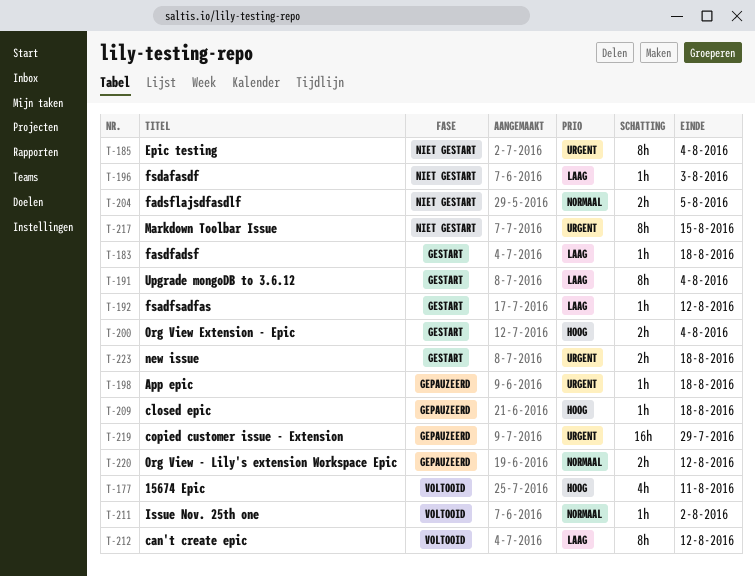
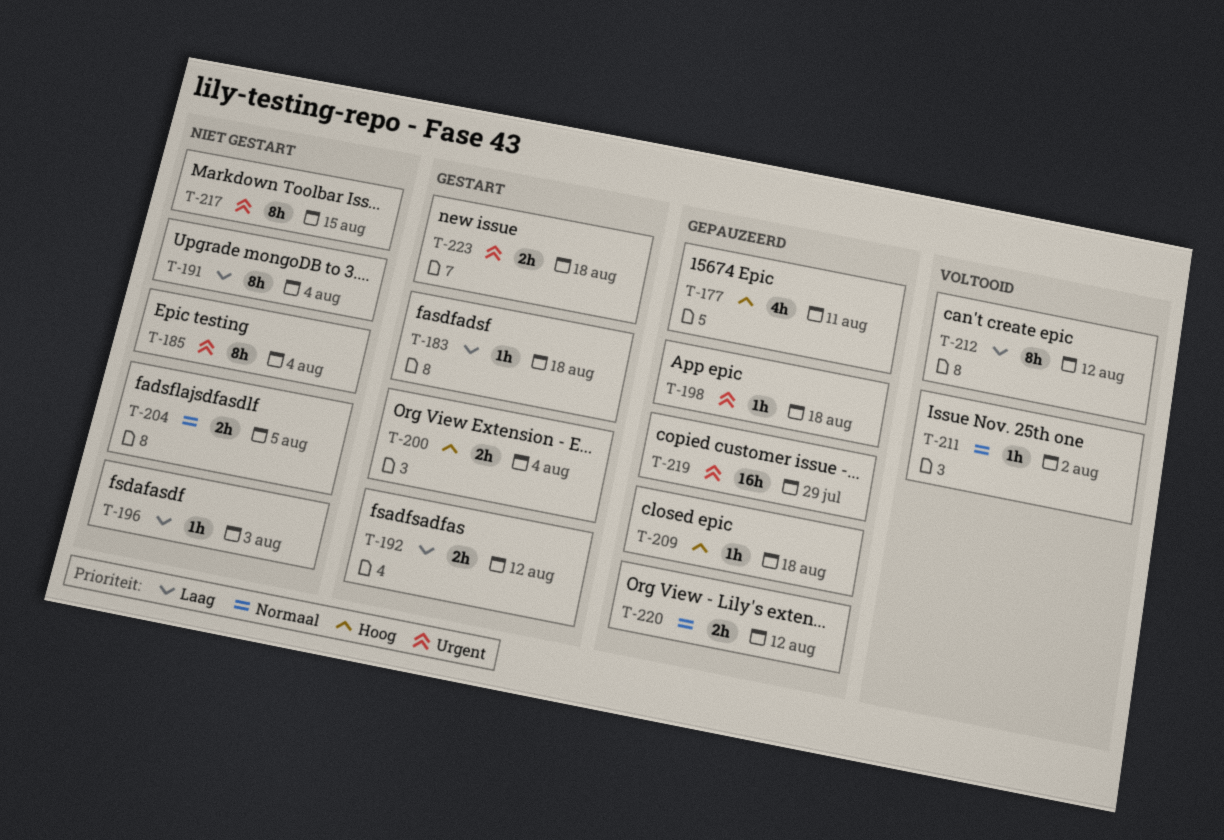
T-177, status: Voltooid -> Gepauzeerd
T-191, status: Gestart -> Niet gestart
T-192, estimate: 1h -> 2h

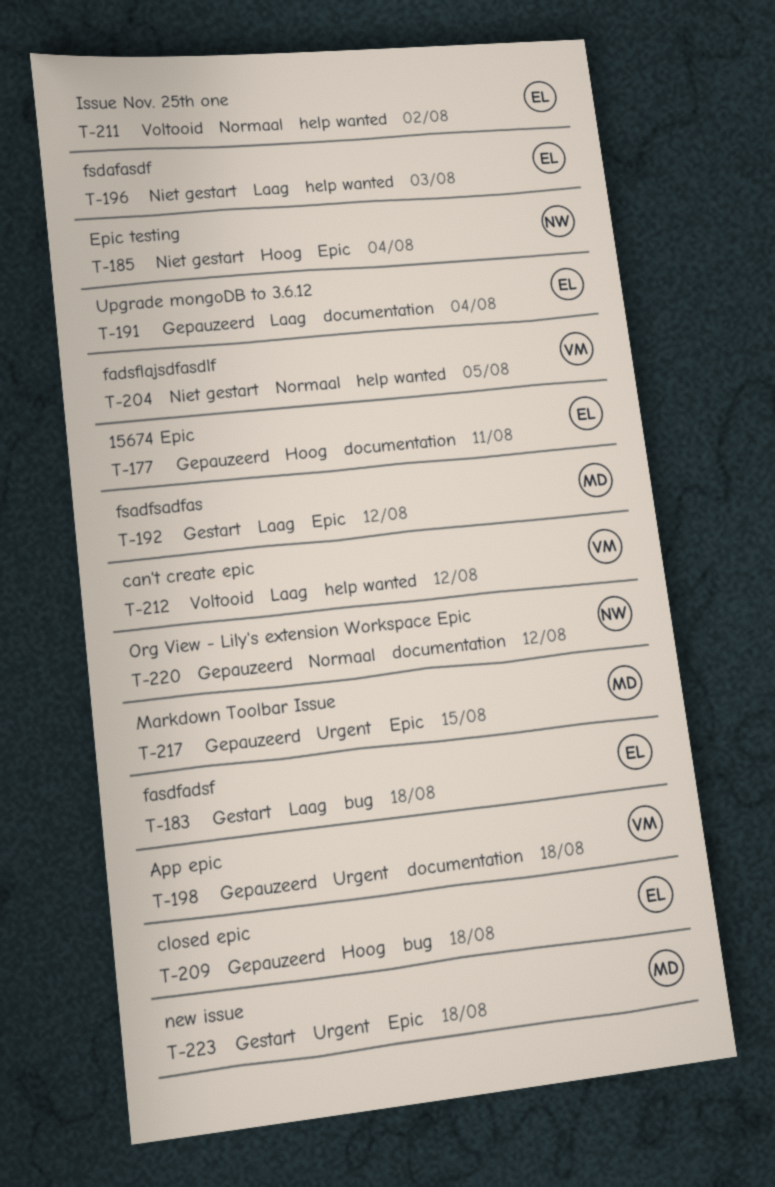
T-185, priority: Urgent -> Hoog
T-191, status: Niet gestart -> Gepauzeerd
T-200: present -> none
T-217, status: Niet gestart -> Gepauzeerd
T-219: present -> none

